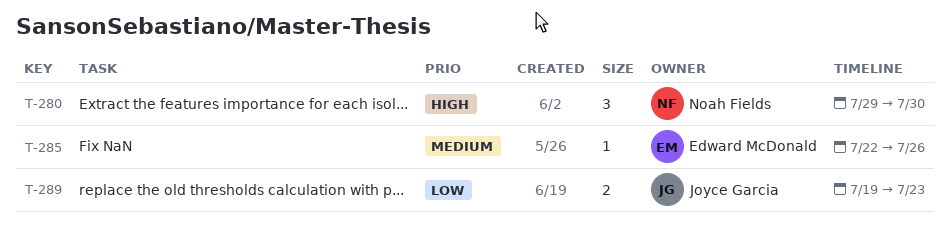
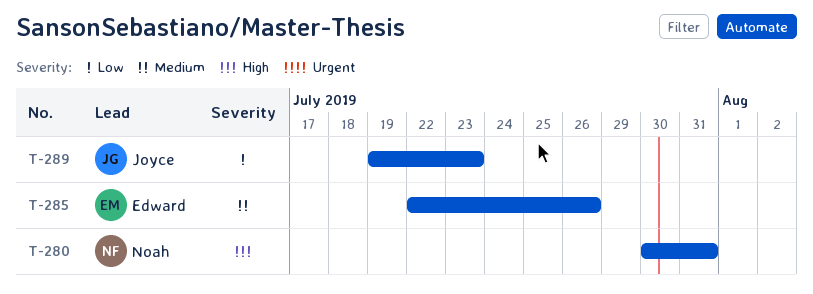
T-280, start: Jul 29 -> Jul 30
T-280, due: Jul 30 -> Jul 31

